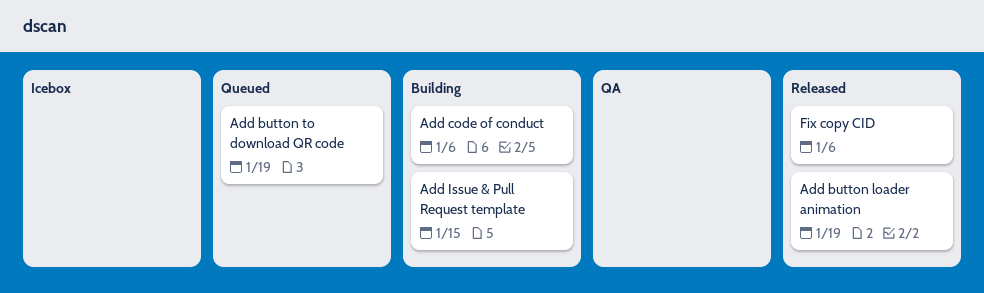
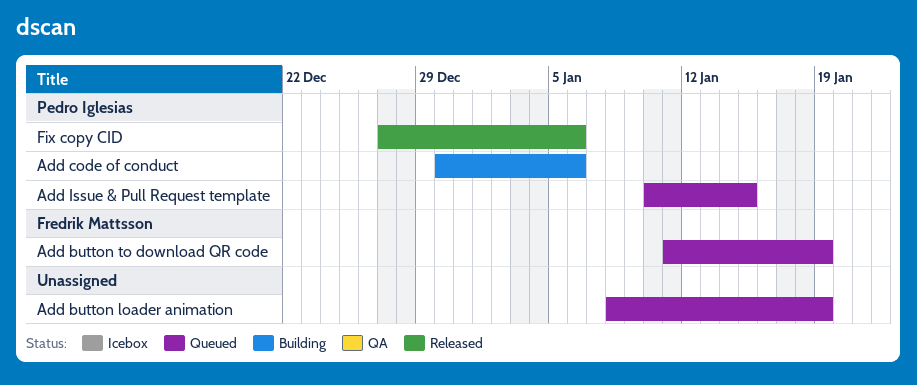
Add button loader animation, status: Released -> Queued
Add Issue & Pull Request template, status: Building -> Queued

